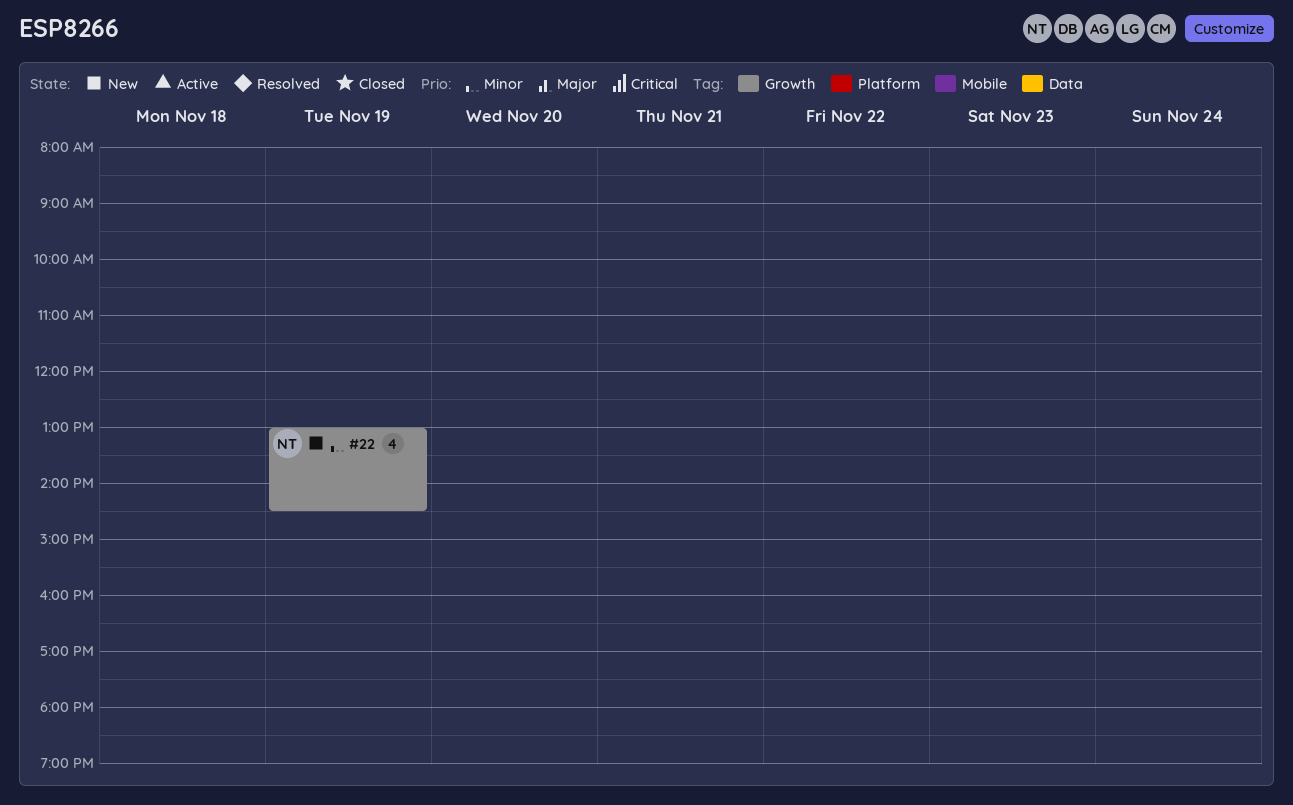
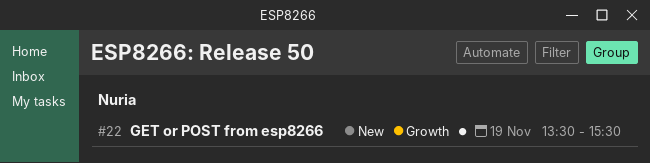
#22, estimate: 4 -> 1
#22, begins: 13:00 -> 13:30
#22, ends: 14:30 -> 15:30

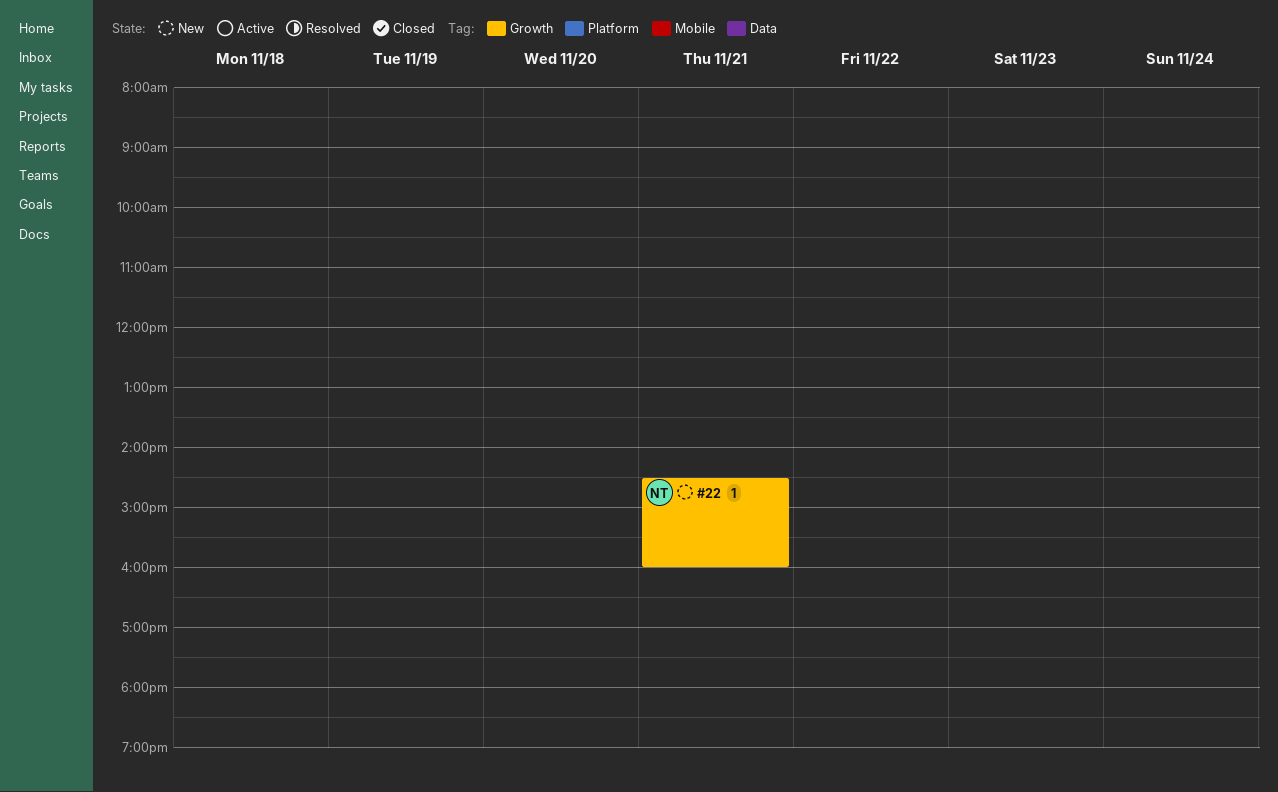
#22, day: Nov 19 -> Nov 21
#22, begins: 13:30 -> 14:30
#22, ends: 15:30 -> 16:00

